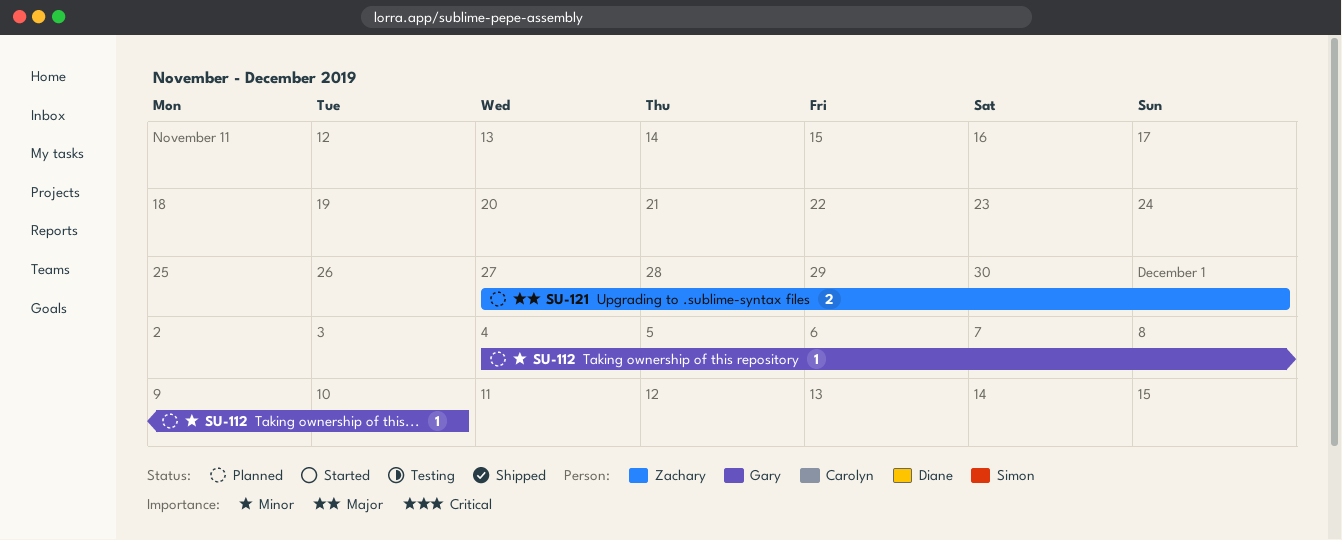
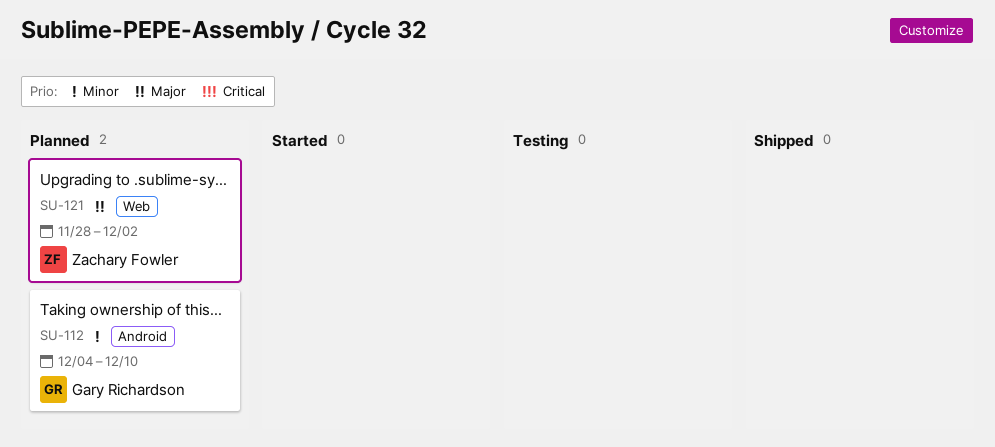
SU-121, start: Nov 27 -> Nov 28
SU-121, due: Dec 1 -> Dec 2

